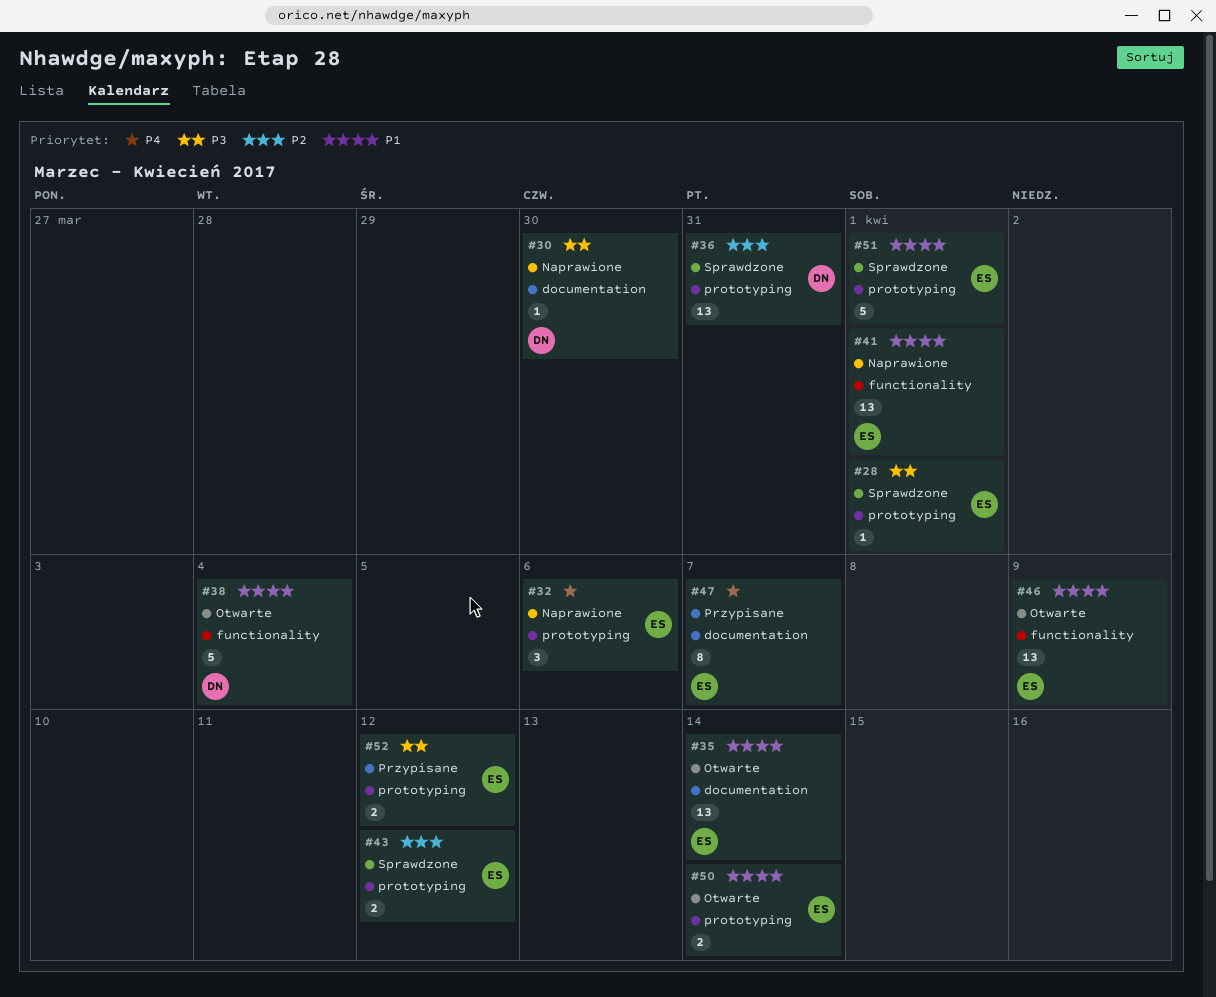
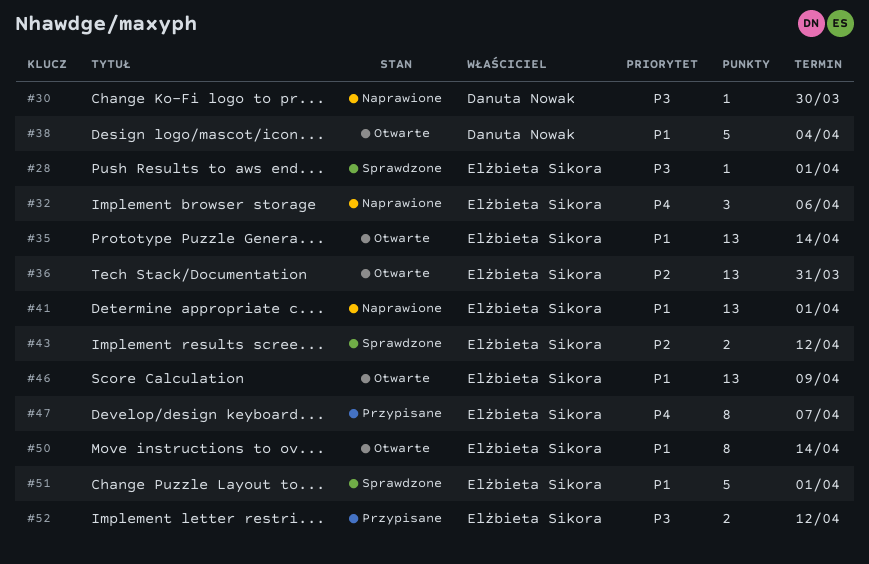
#36, status: Sprawdzone -> Otwarte
#36, owner: Danuta Nowak -> Elżbieta Sikora
#50, estimate: 2 -> 8

